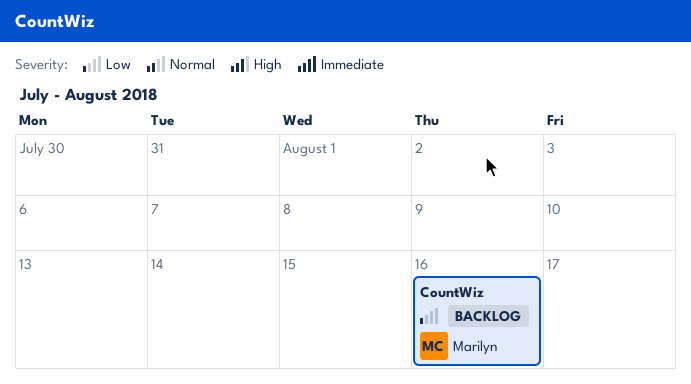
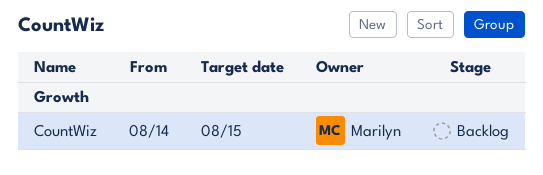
CountWiz, due: Aug 16 -> Aug 15

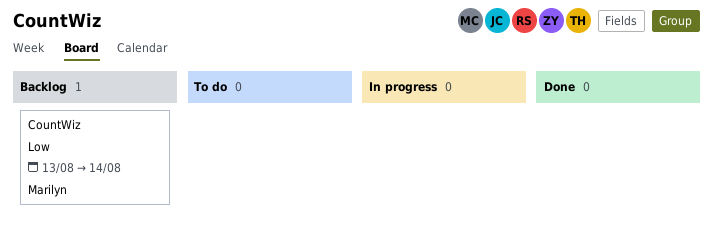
CountWiz, start: Aug 14 -> Aug 13
CountWiz, due: Aug 15 -> Aug 14

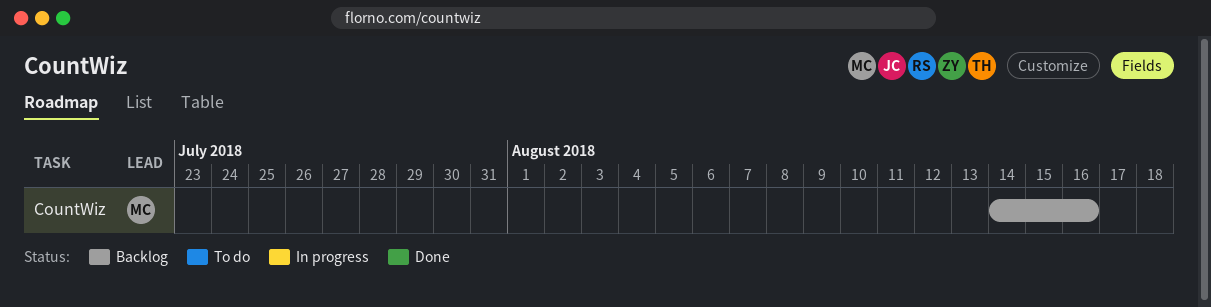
CountWiz, start: Aug 13 -> Aug 14
CountWiz, due: Aug 14 -> Aug 16

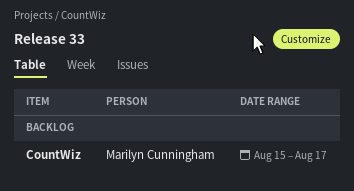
CountWiz, start: Aug 14 -> Aug 15
CountWiz, due: Aug 16 -> Aug 17

